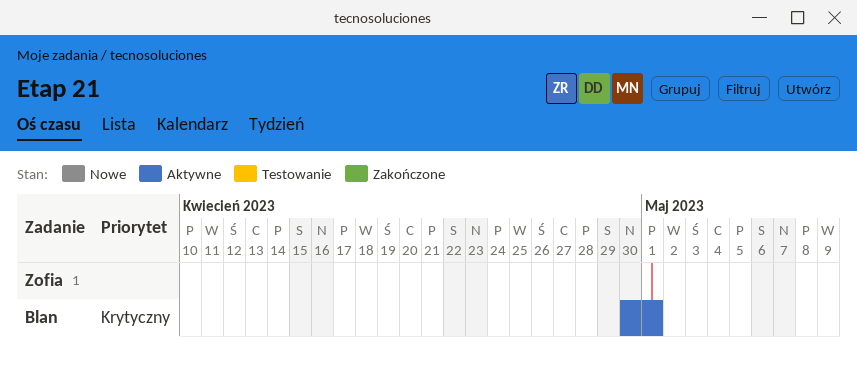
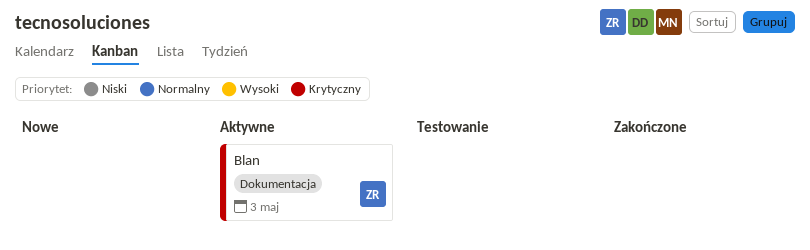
Blan, due: May 1 -> May 3

